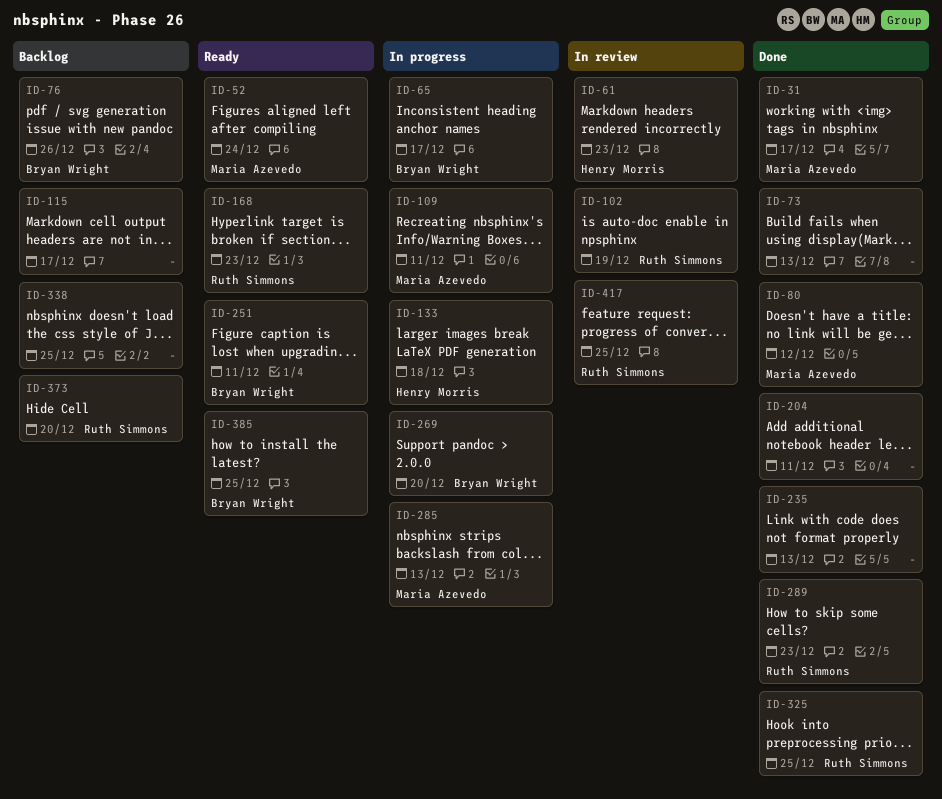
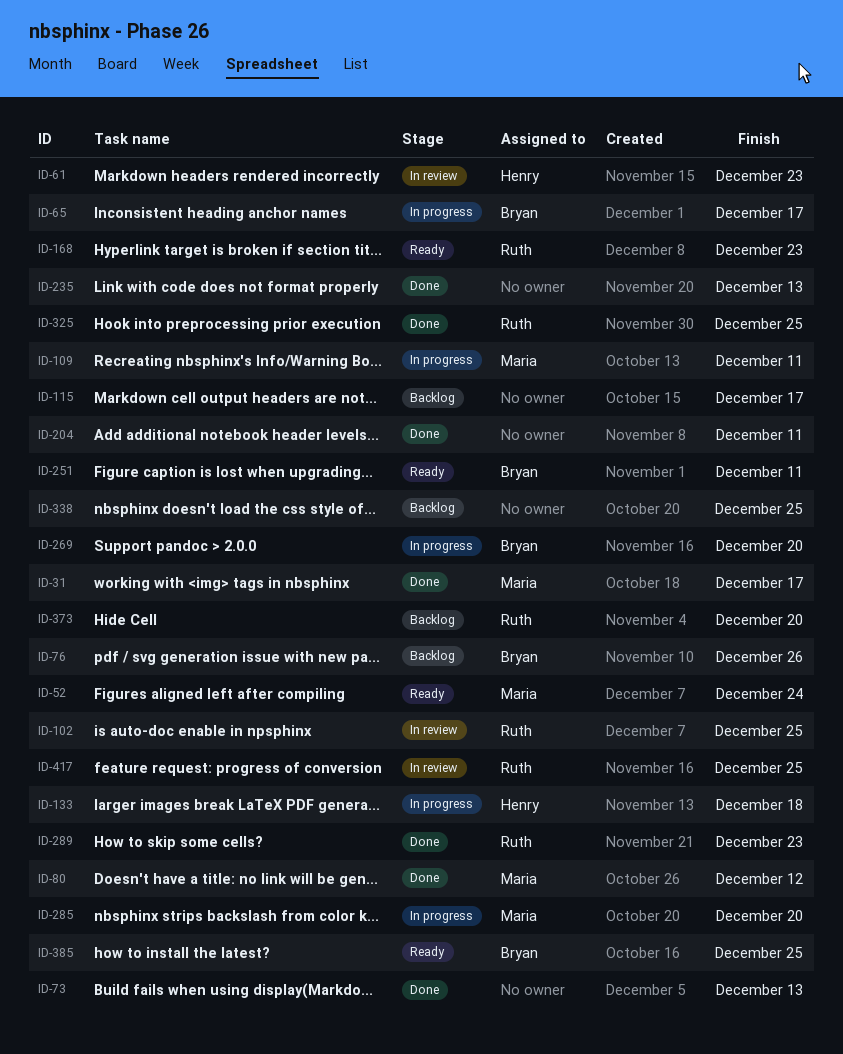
ID-102, due: Dec 19 -> Dec 25
ID-285, due: Dec 13 -> Dec 20

